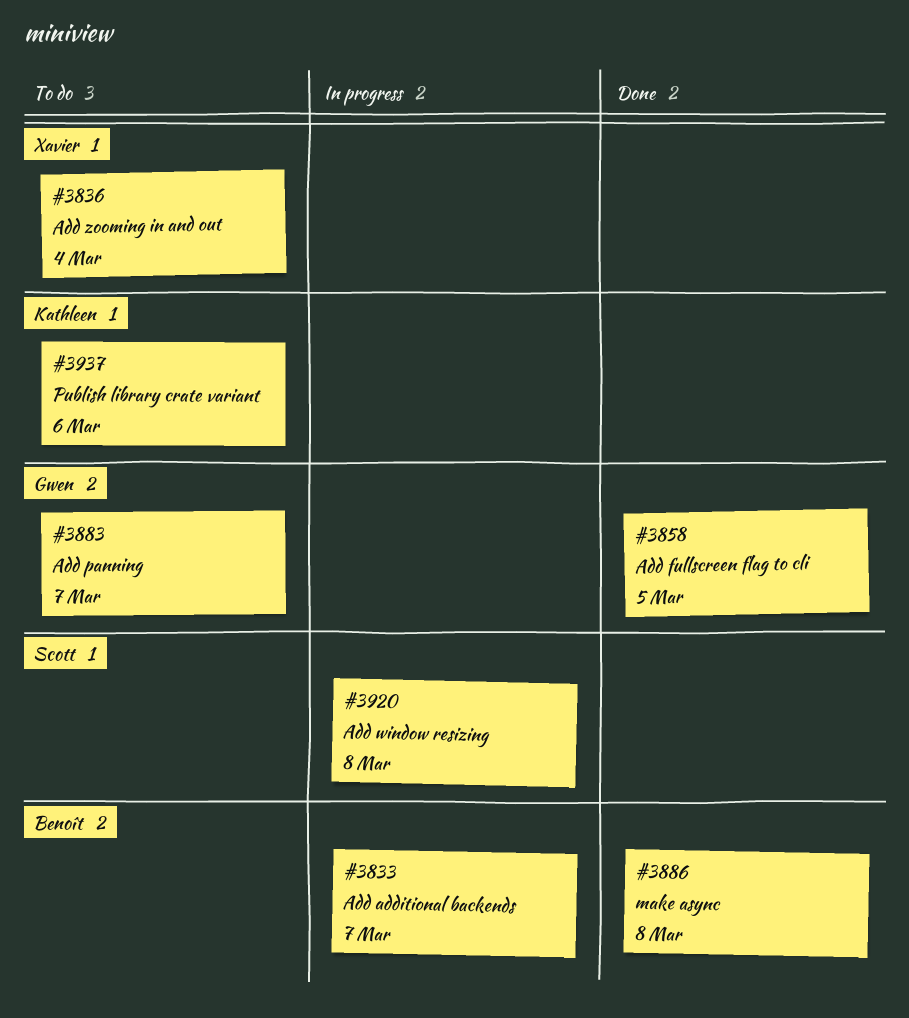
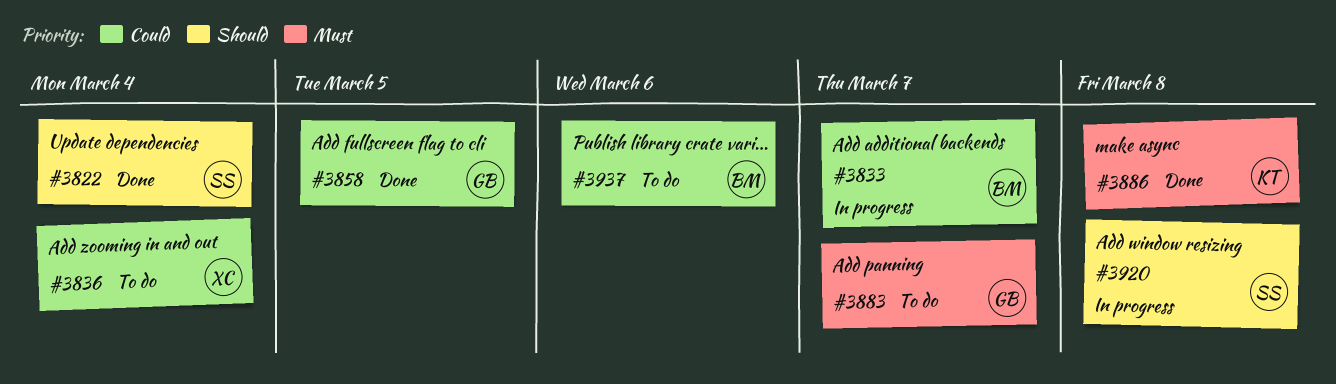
#3822: none -> present
#3886, owner: Benoît -> Kathleen
#3937, owner: Kathleen -> Benoît

